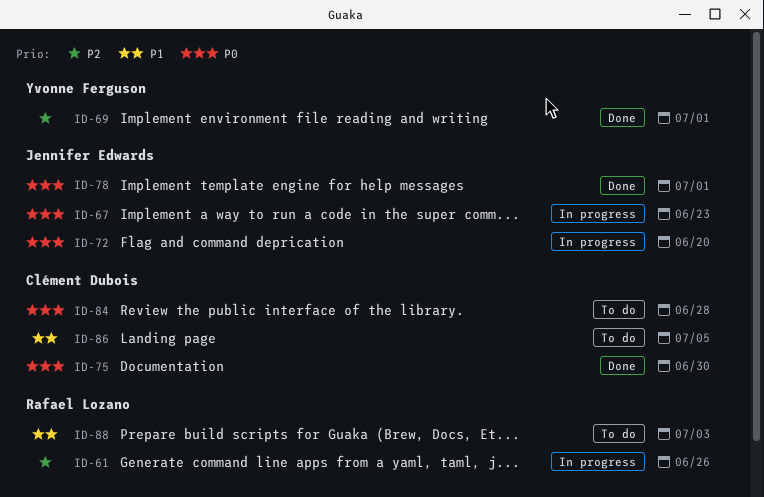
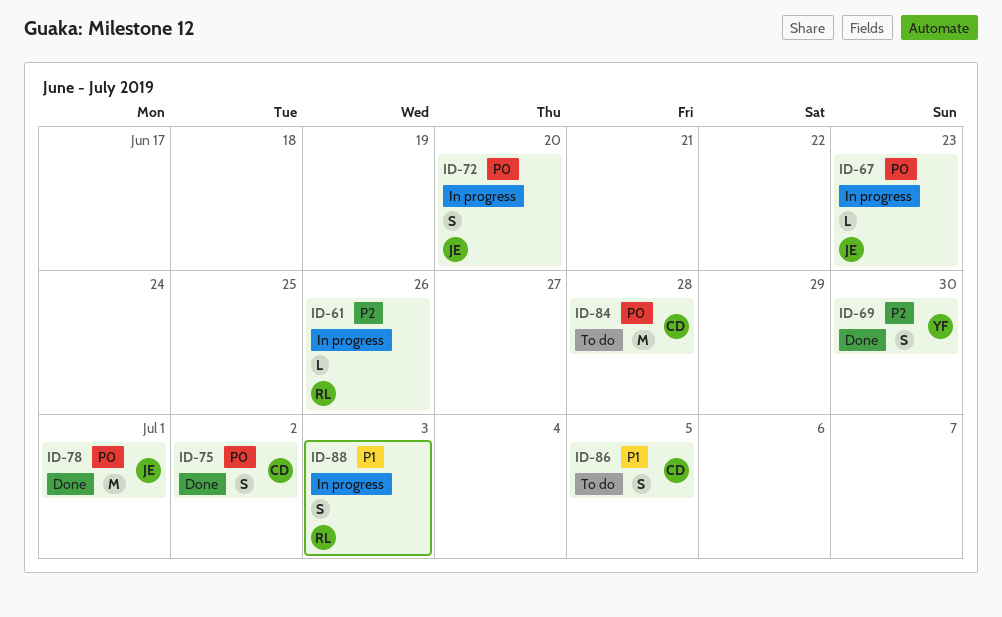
ID-69, due: Jul 1 -> Jun 30
ID-75, due: Jun 30 -> Jul 2
ID-88, status: To do -> In progress

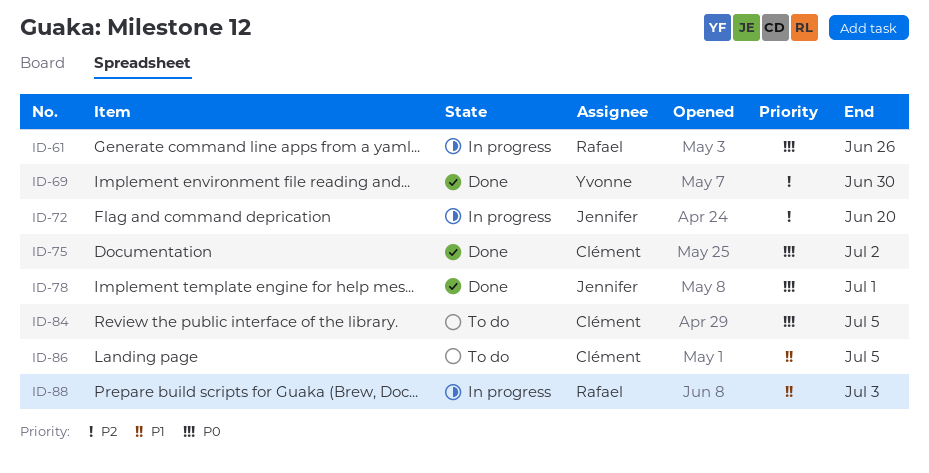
ID-61, priority: P2 -> P0
ID-67: present -> none
ID-72, priority: P0 -> P2
ID-84, due: Jun 28 -> Jul 5

